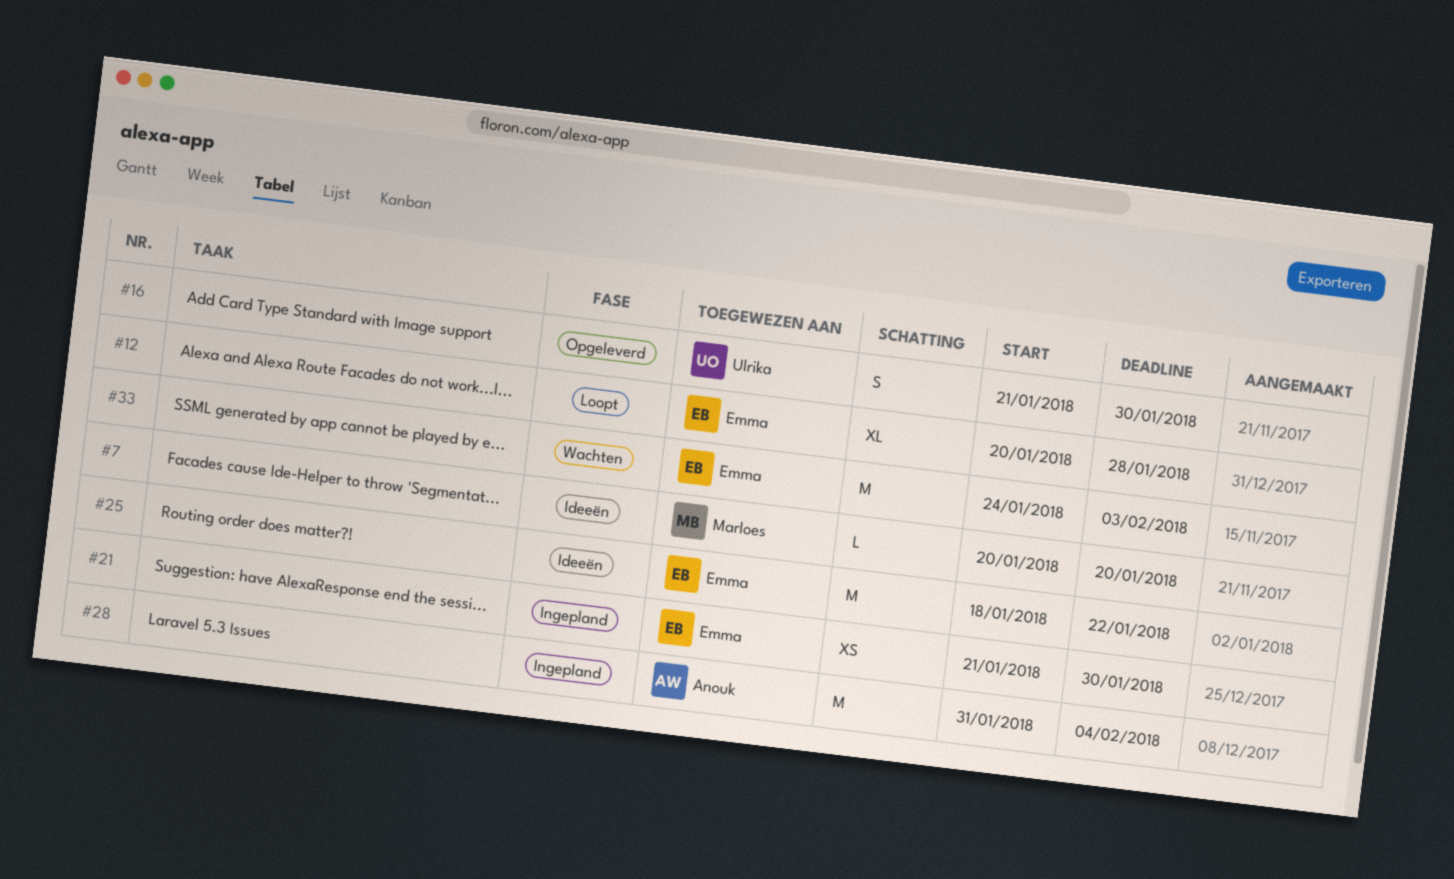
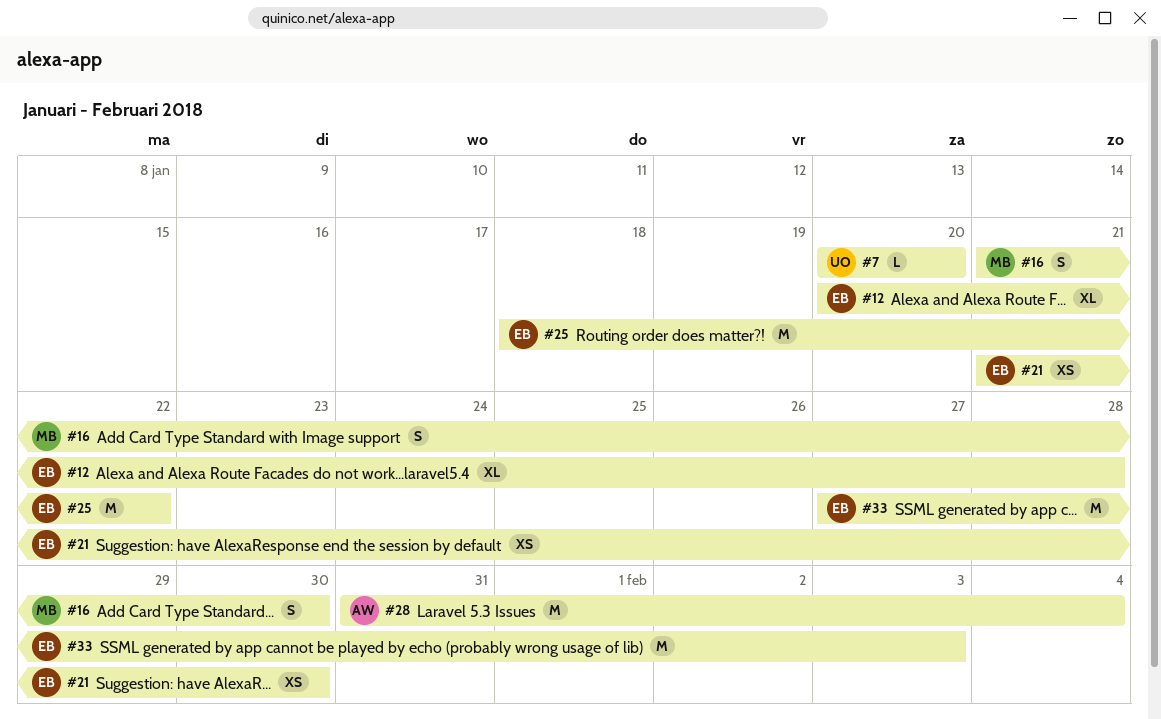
#7, owner: Marloes -> Ulrika
#16, owner: Ulrika -> Marloes
#33, start: Jan 24 -> Jan 27

